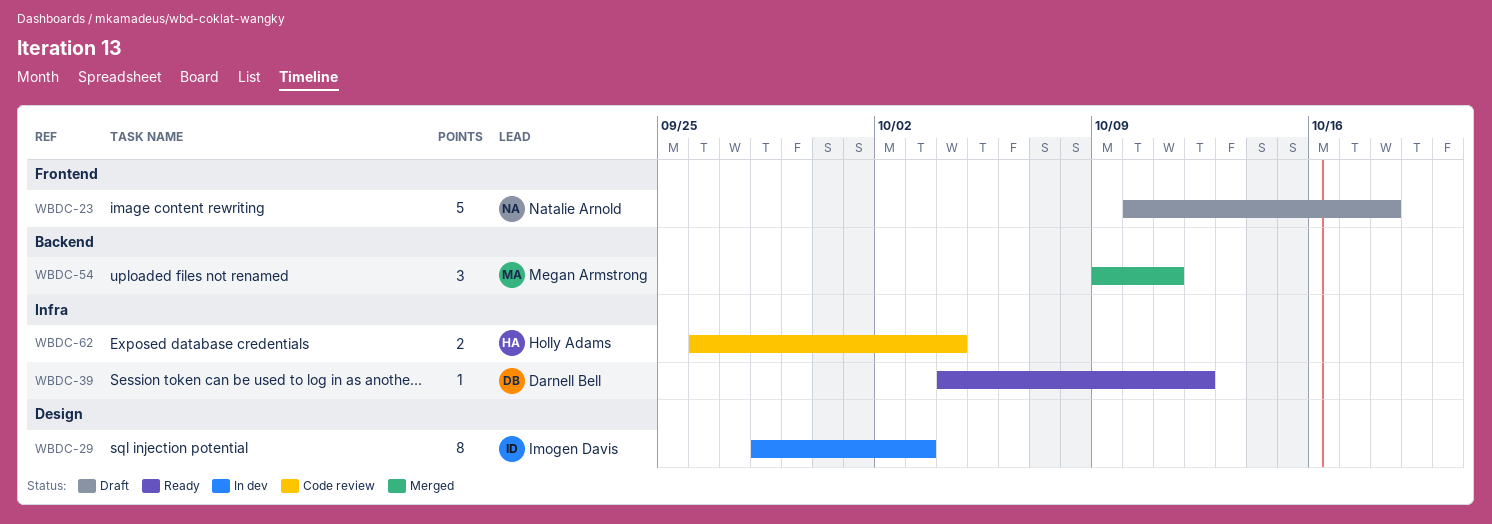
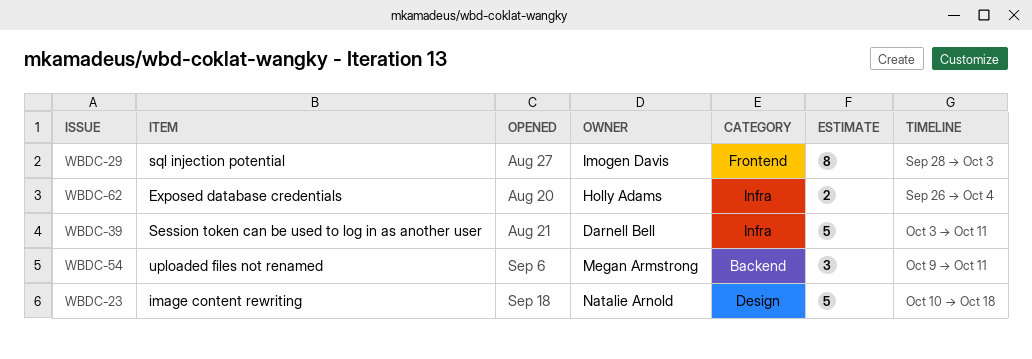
WBDC-23, label: Frontend -> Design
WBDC-29, label: Design -> Frontend
WBDC-39, estimate: 1 -> 5
WBDC-39, start: Oct 4 -> Oct 3
WBDC-39, due: Oct 12 -> Oct 11

